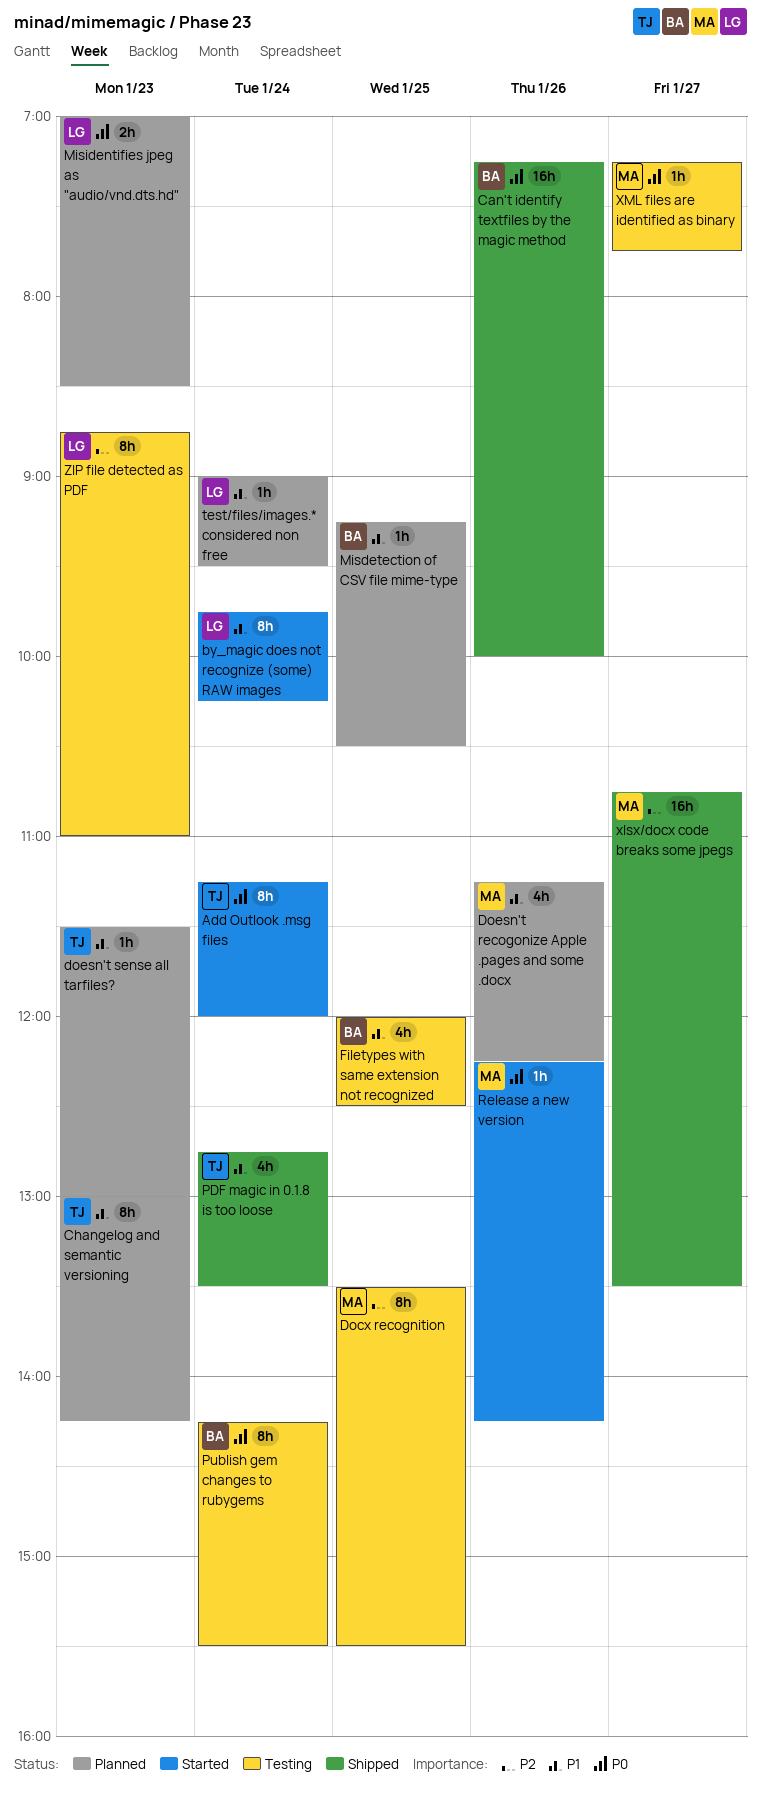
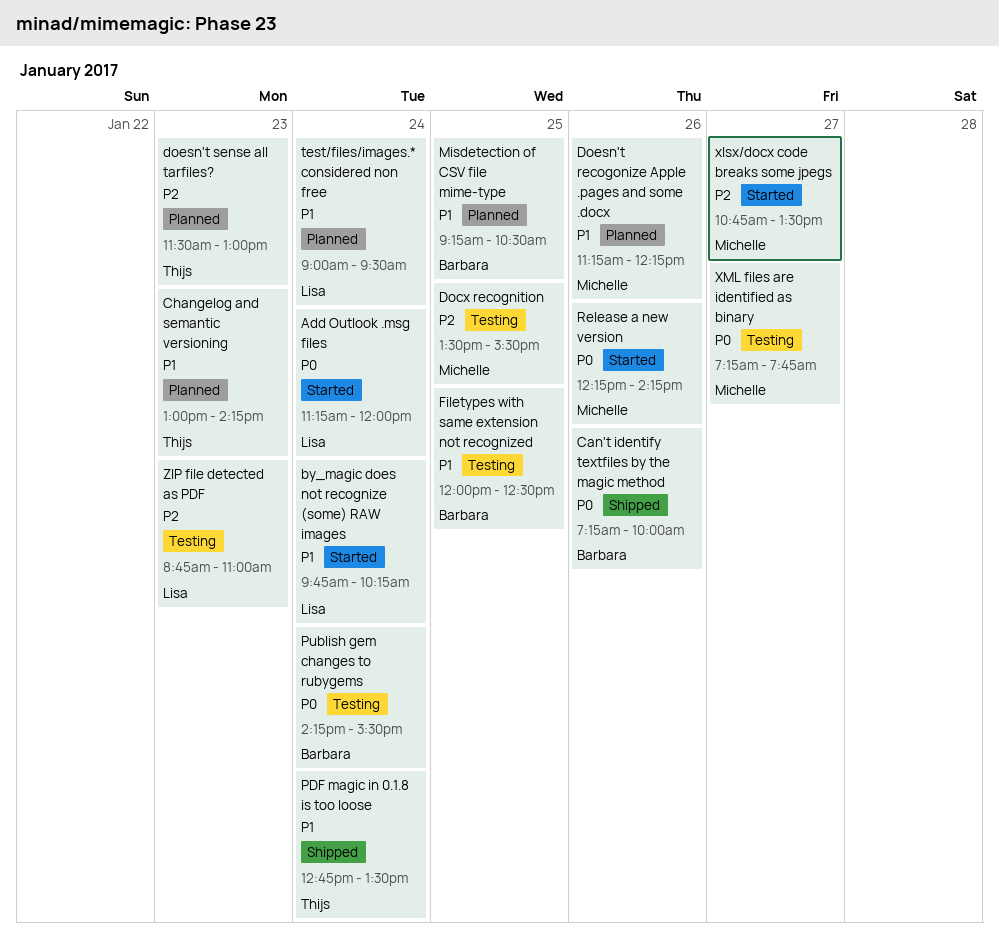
Add Outlook .msg files, owner: Thijs -> Lisa
doesn't sense all tarfiles?, priority: P1 -> P2
Misidentifies jpeg as "audio/vnd.dts.hd": present -> none
xlsx/docx code breaks some jpegs, status: Shipped -> Started

